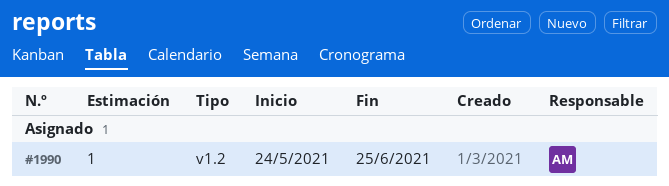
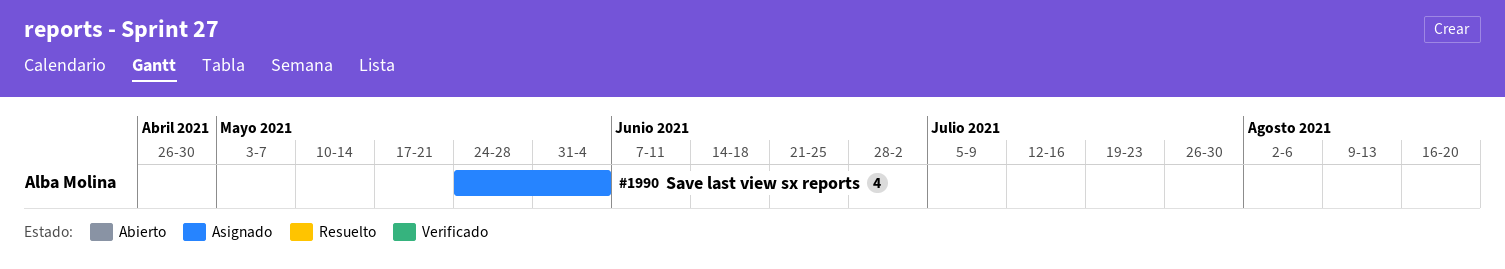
#1990, estimate: 1 -> 4
#1990, due: Jun 25 -> Jun 4

